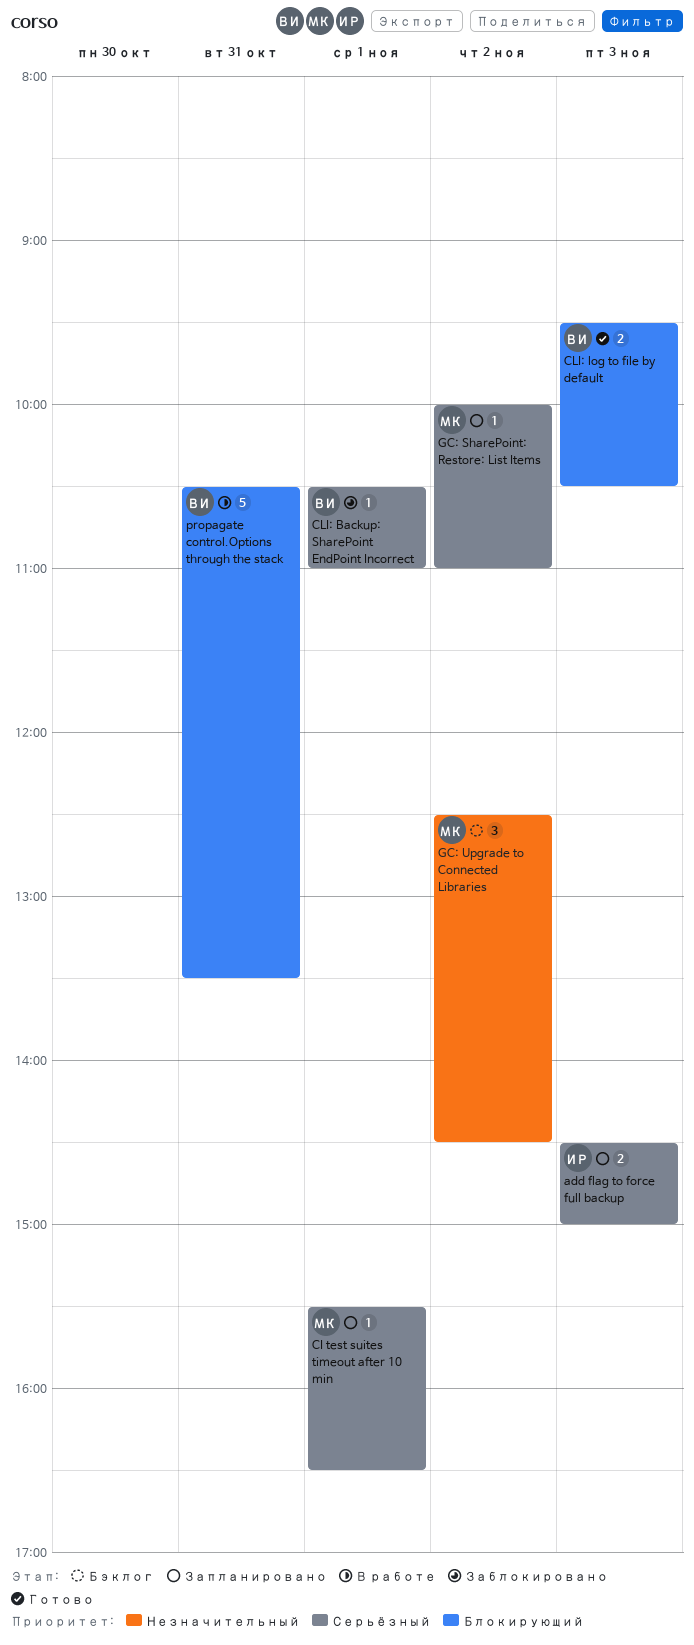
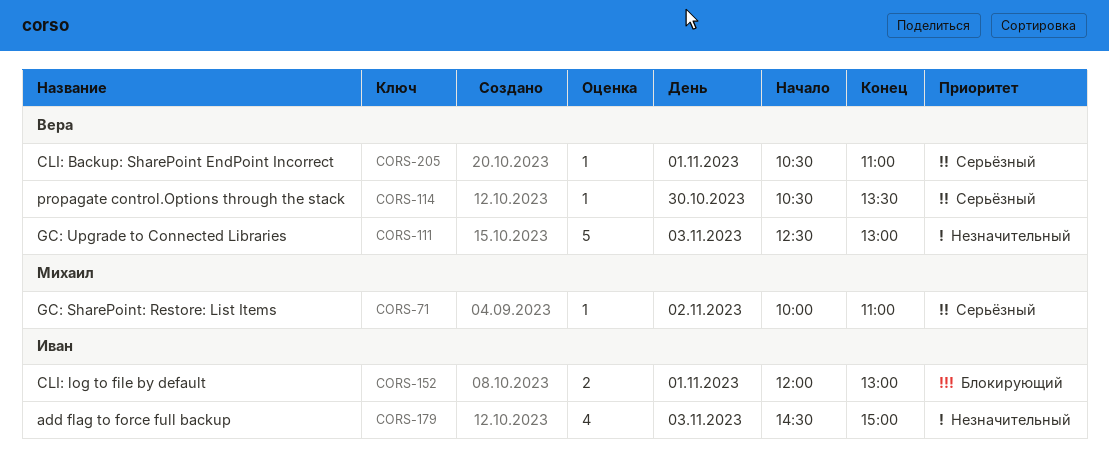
add flag to force full backup, priority: Серьёзный -> Незначительный
add flag to force full backup, estimate: 2 -> 4
CI test suites timeout after 10 min: present -> none
CLI: log to file by default, owner: Вера -> Иван
CLI: log to file by default, day: Nov 3 -> Nov 1
CLI: log to file by default, begins: 09:30 -> 12:00
CLI: log to file by default, ends: 10:30 -> 13:00
GC: Upgrade to Connected Libraries, owner: Михаил -> Вера
GC: Upgrade to Connected Libraries, estimate: 3 -> 5
GC: Upgrade to Connected Libraries, day: Nov 2 -> Nov 3
GC: Upgrade to Connected Libraries, ends: 14:30 -> 13:00
propagate control.Options through the stack, priority: Блокирующий -> Серьёзный
propagate control.Options through the stack, estimate: 5 -> 1
propagate control.Options through the stack, day: Oct 31 -> Oct 30

